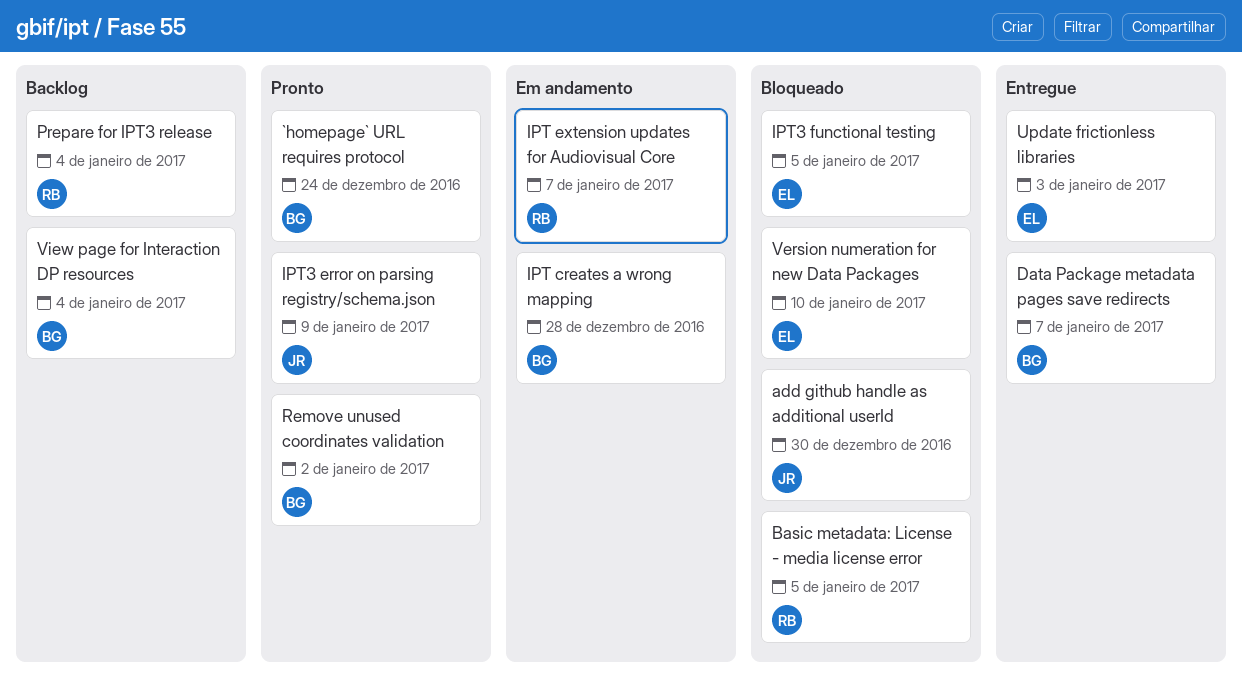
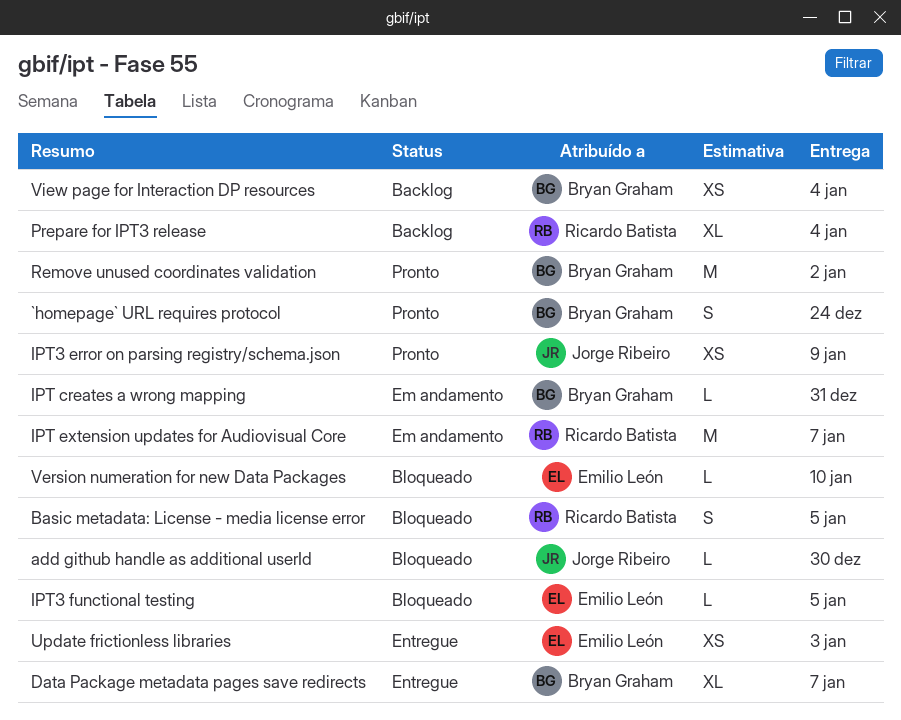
IPT creates a wrong mapping, due: Dec 28 -> Dec 31

